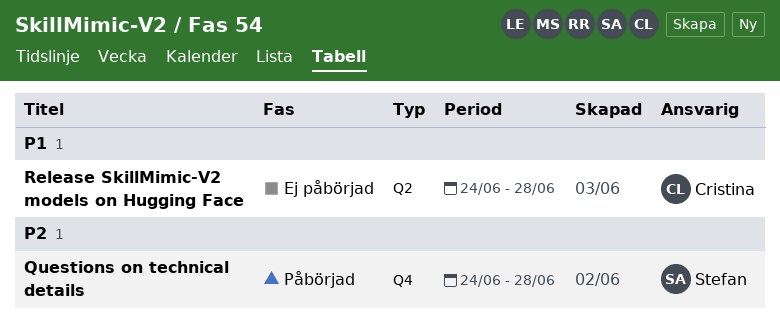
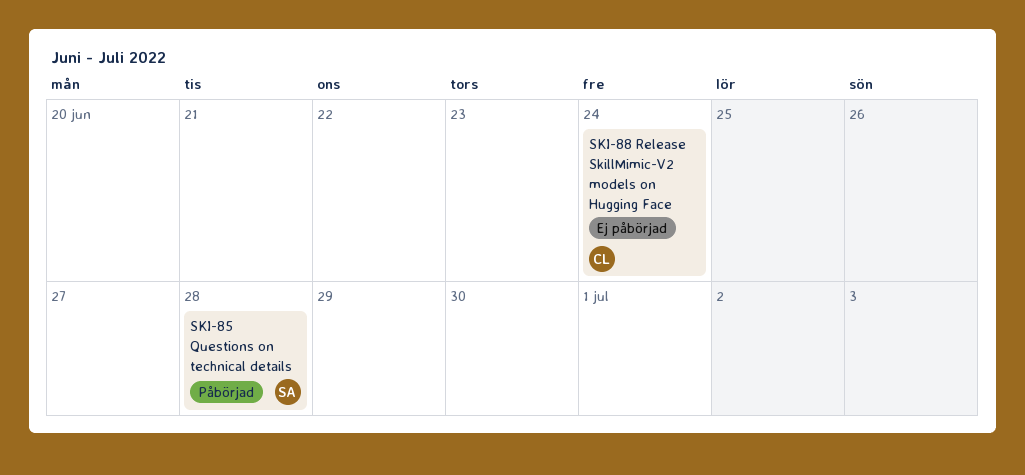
Release SkillMimic-V2 models on Hugging Face, due: Jun 28 -> Jun 24

